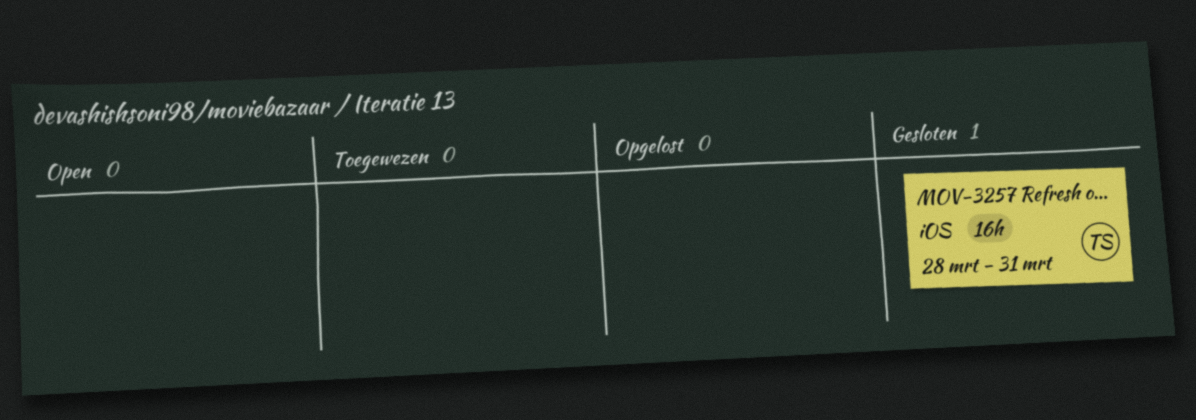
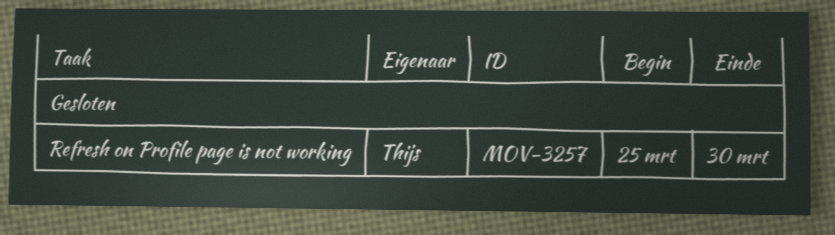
MOV-3257, start: Mar 28 -> Mar 25
MOV-3257, due: Mar 31 -> Mar 30

